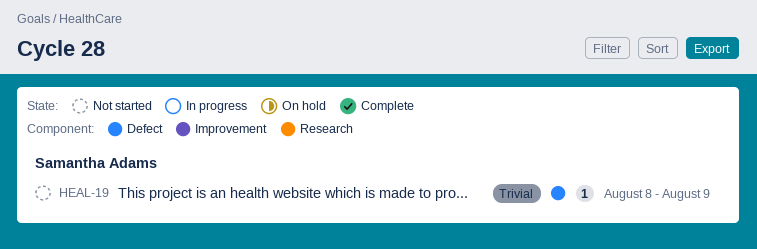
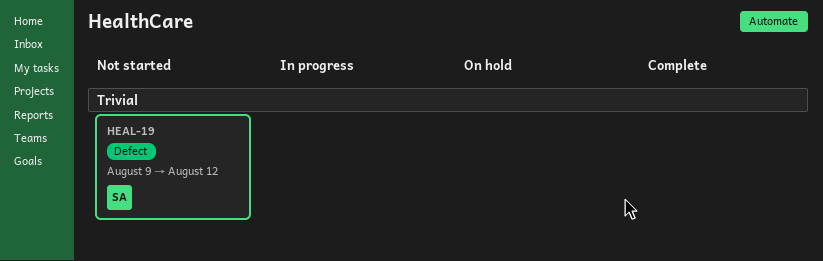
HEAL-19, start: Aug 8 -> Aug 9
HEAL-19, due: Aug 9 -> Aug 12

